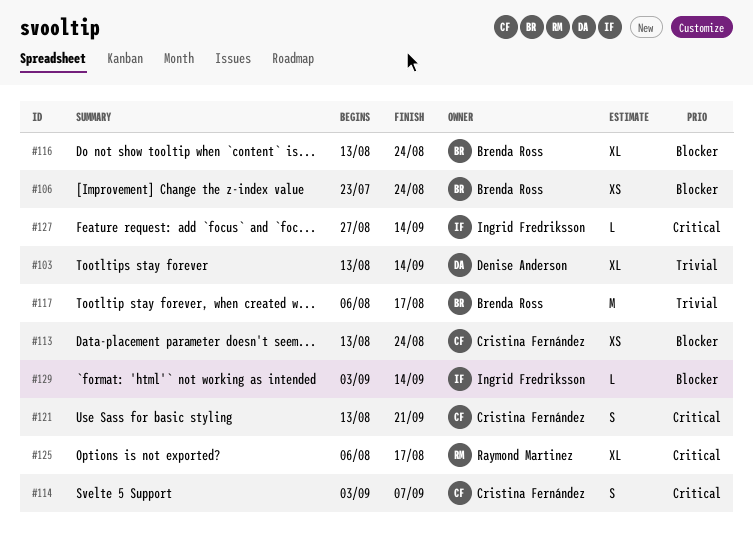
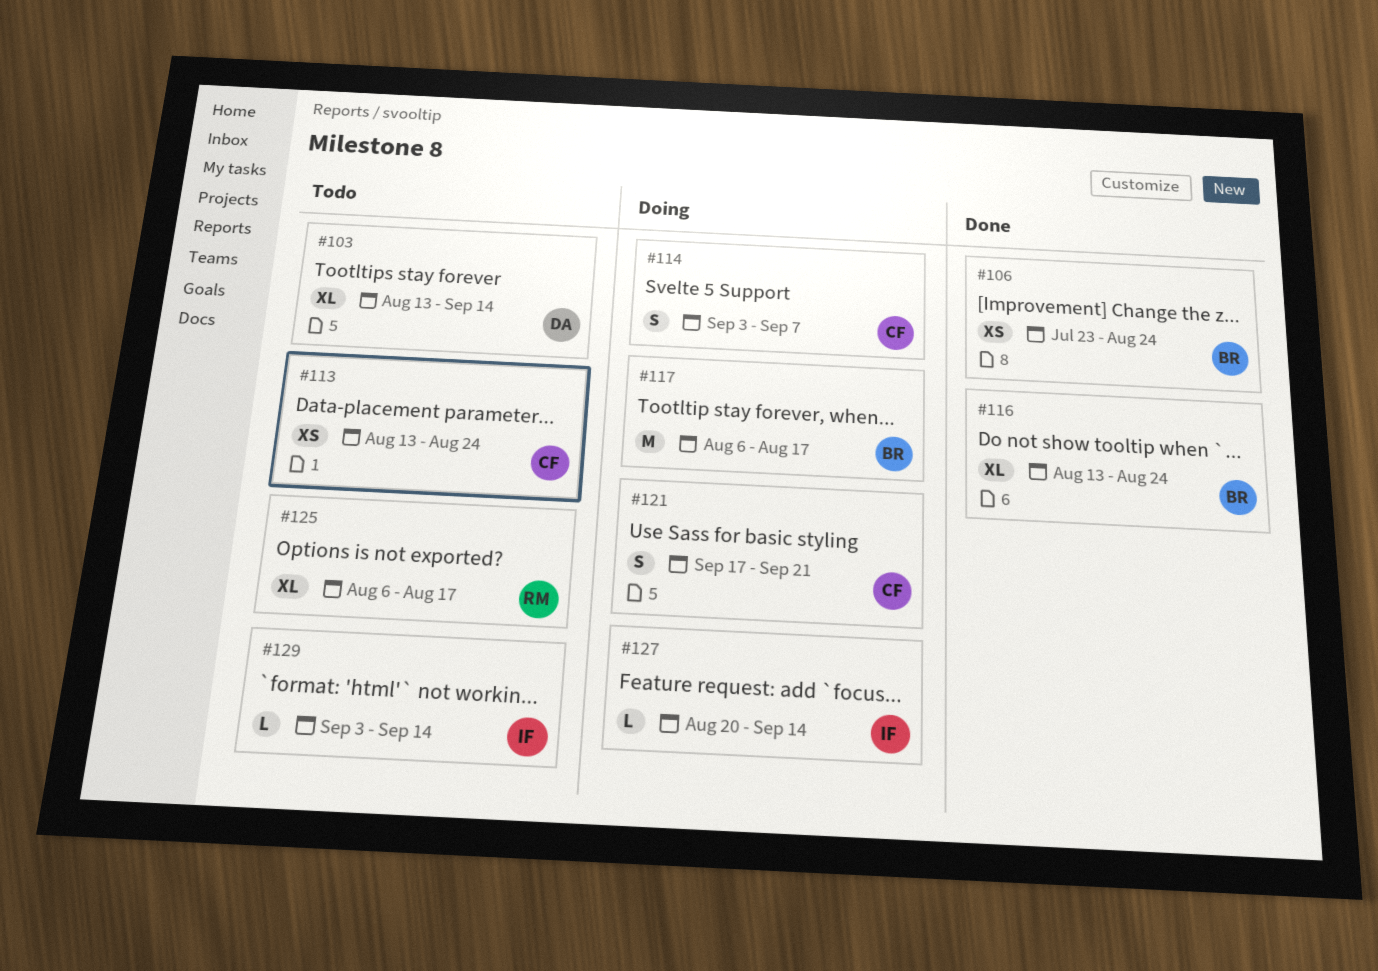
#121, start: Aug 13 -> Sep 17
#127, start: Aug 27 -> Aug 20

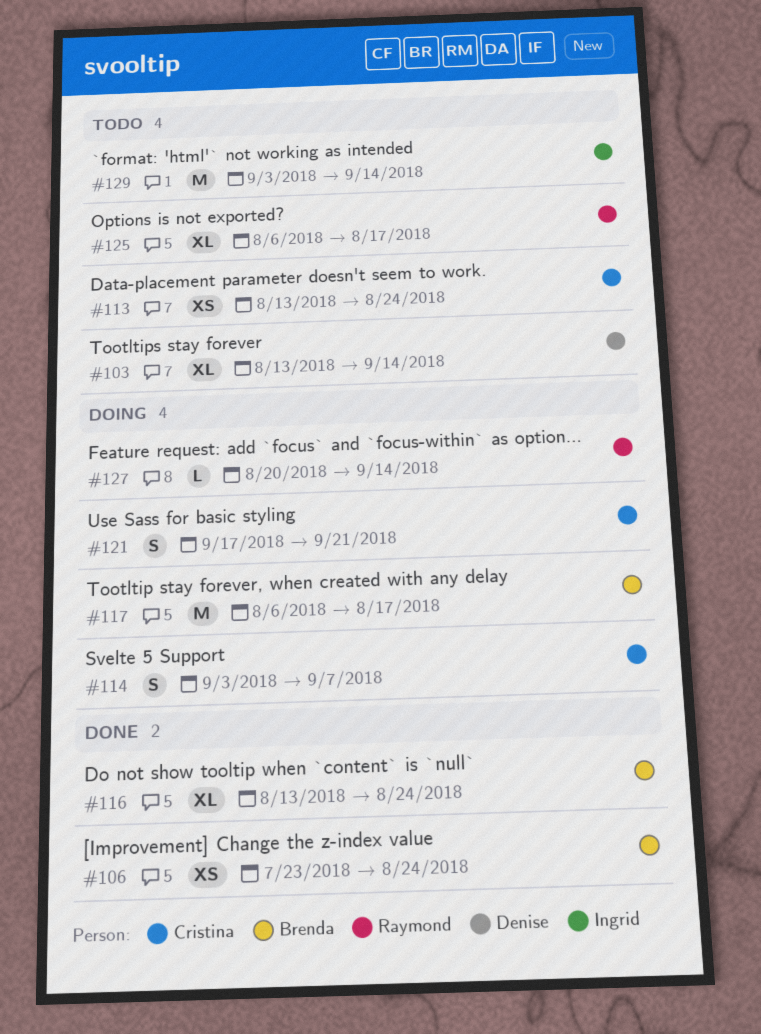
#127, owner: Ingrid -> Raymond
#129, estimate: L -> M

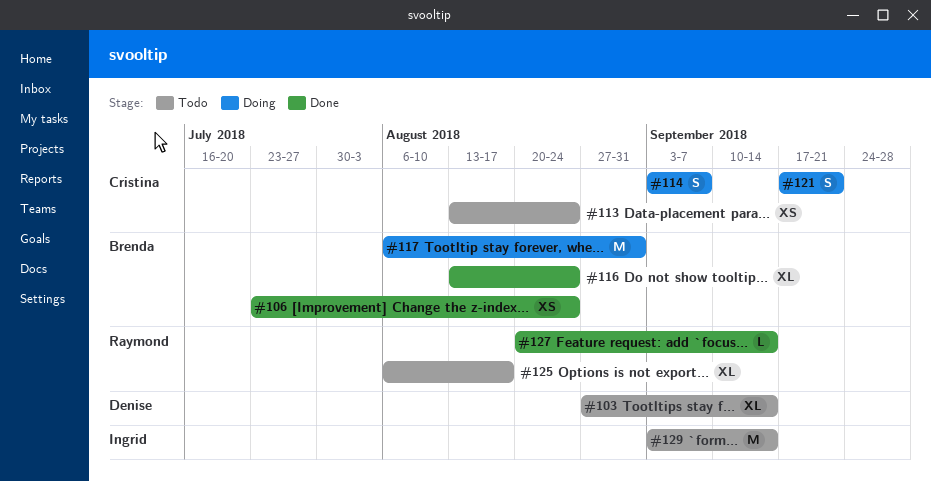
#103, start: Aug 13 -> Aug 27
#117, due: Aug 17 -> Aug 31
#127, status: Doing -> Done

